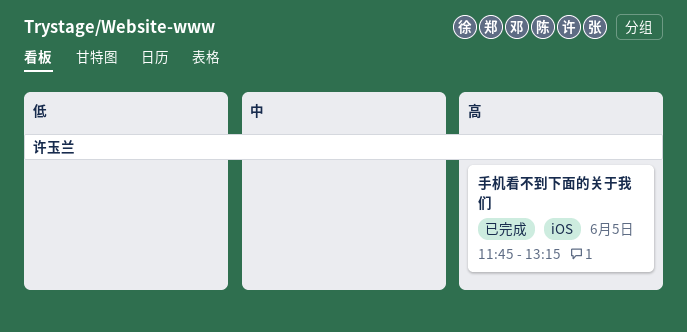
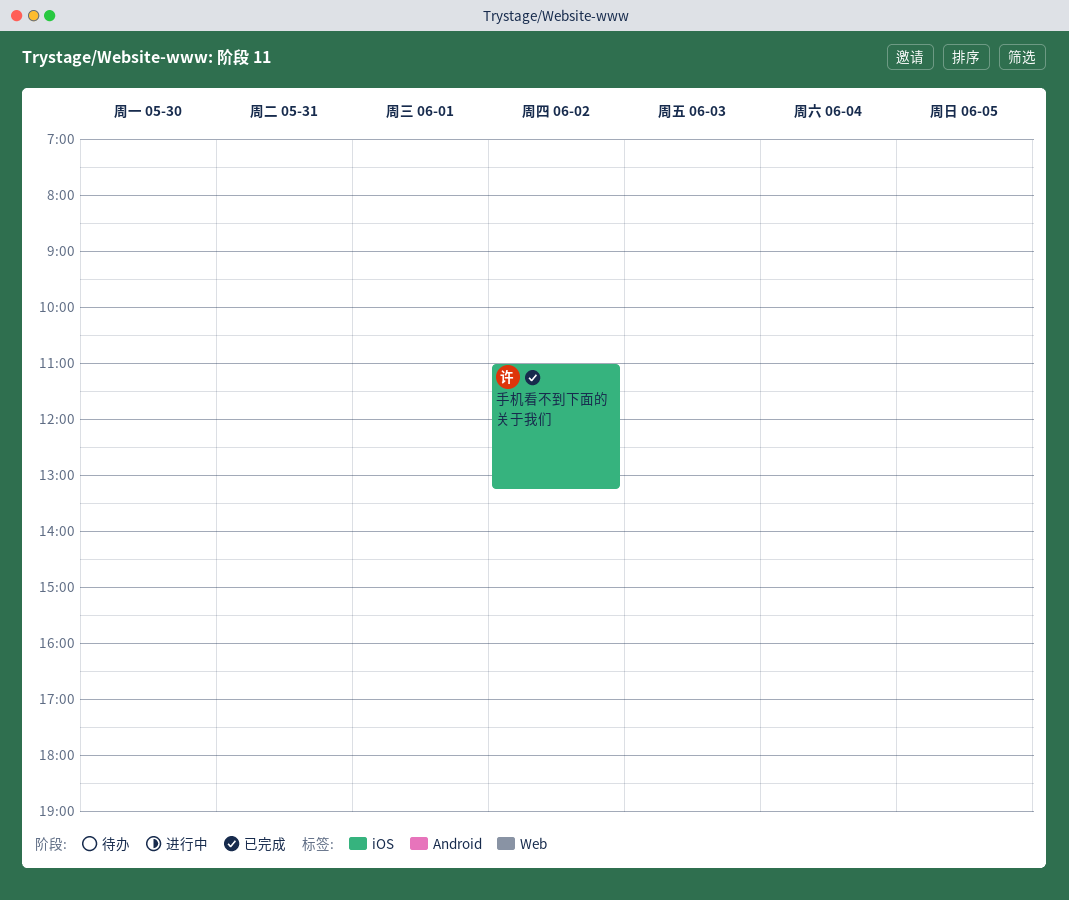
手机看不到下面的关于我们, day: Jun 5 -> Jun 2
手机看不到下面的关于我们, begins: 11:45 -> 11:00

